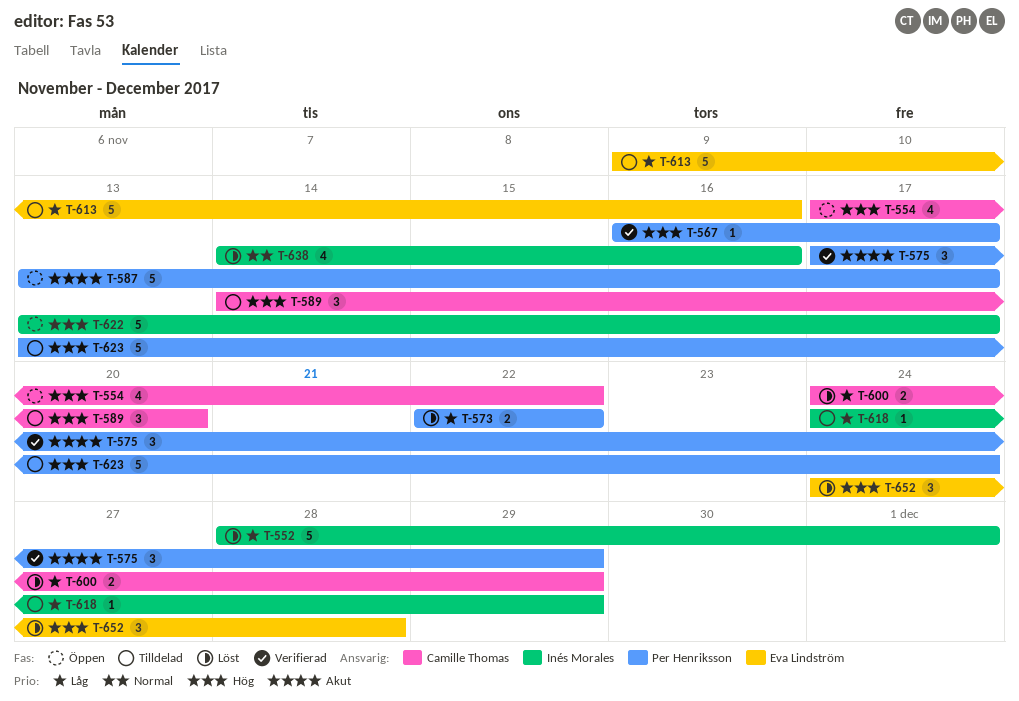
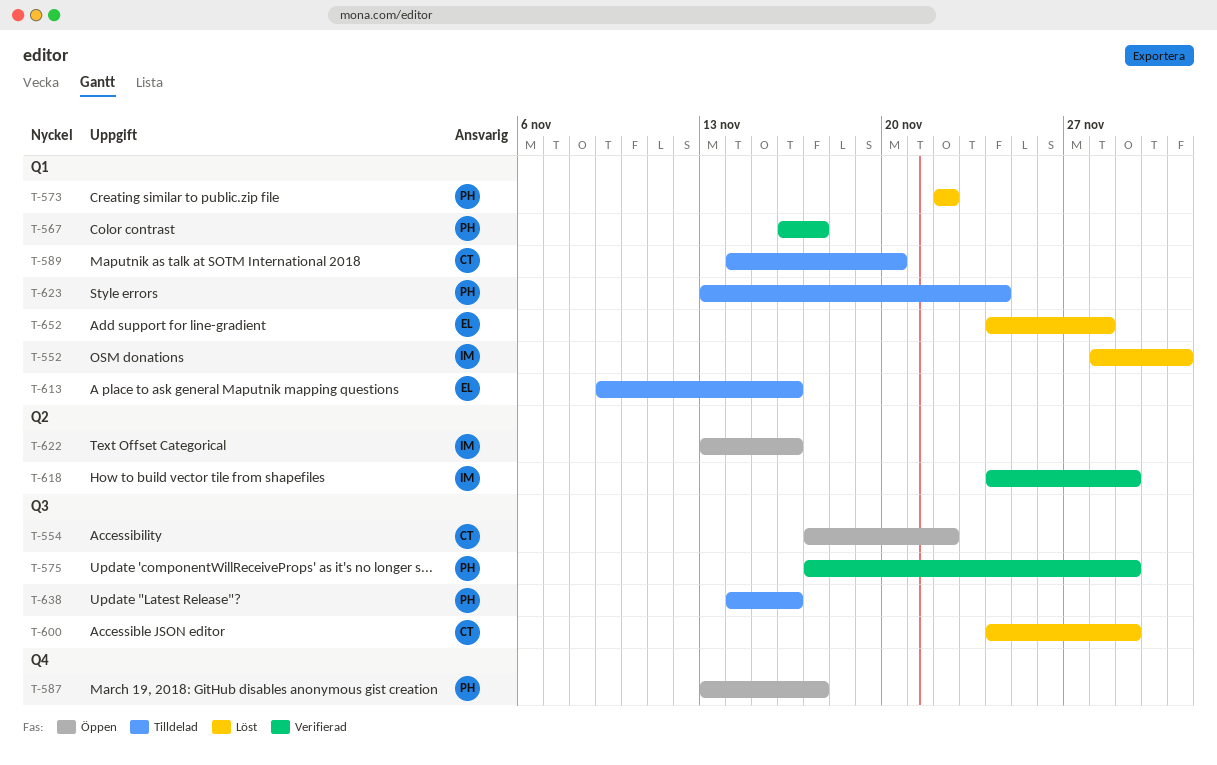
T-618, status: Tilldelad -> Verifierad
T-622, due: Nov 17 -> Nov 16
T-638, status: Löst -> Tilldelad
T-638, owner: Inés Morales -> Per Henriksson

